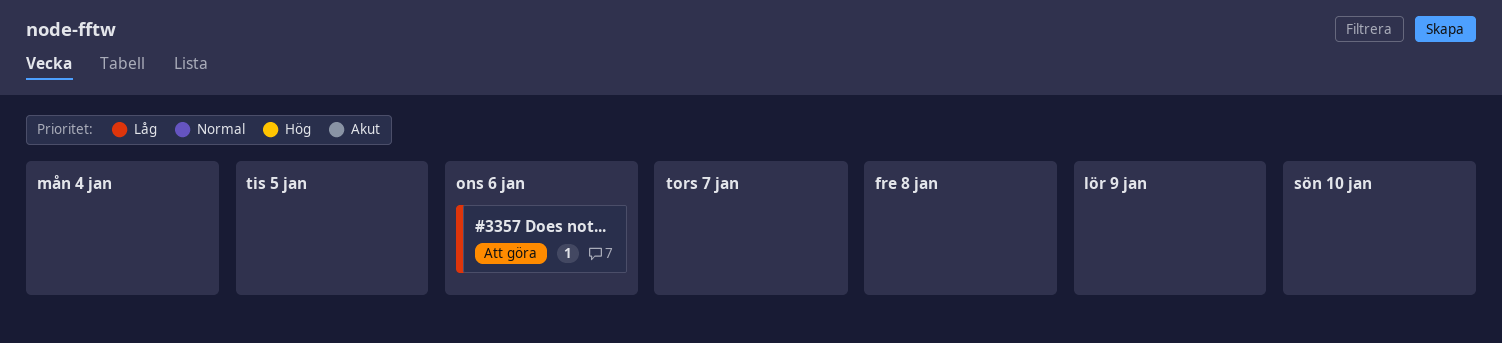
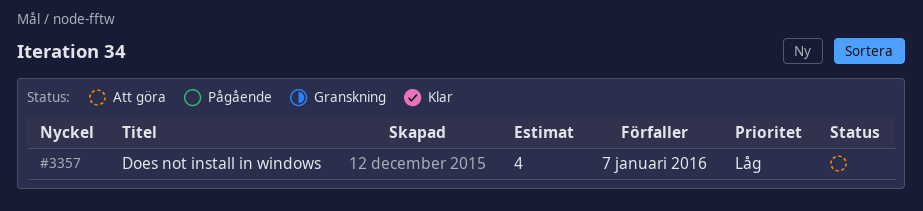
#3357, estimate: 1 -> 4
#3357, due: Jan 6 -> Jan 7

